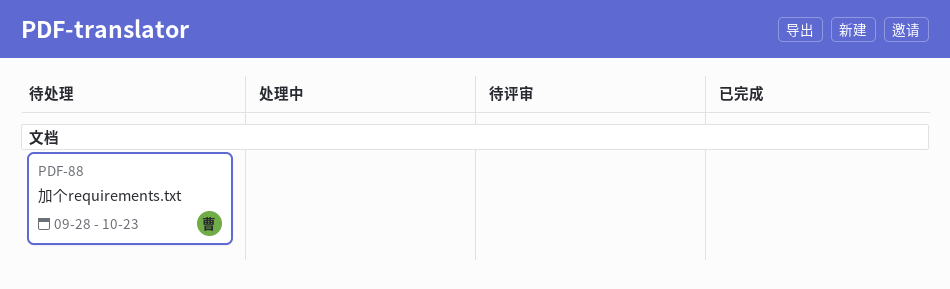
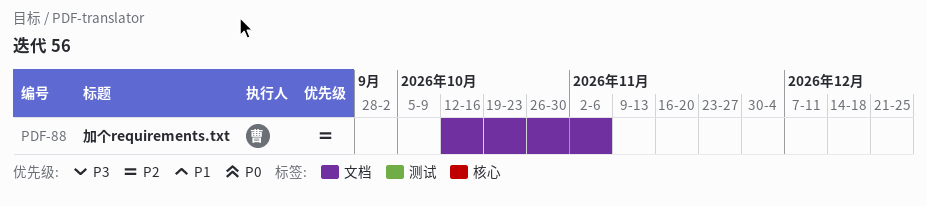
PDF-88, start: Sep 28 -> Oct 12
PDF-88, due: Oct 23 -> Nov 6

